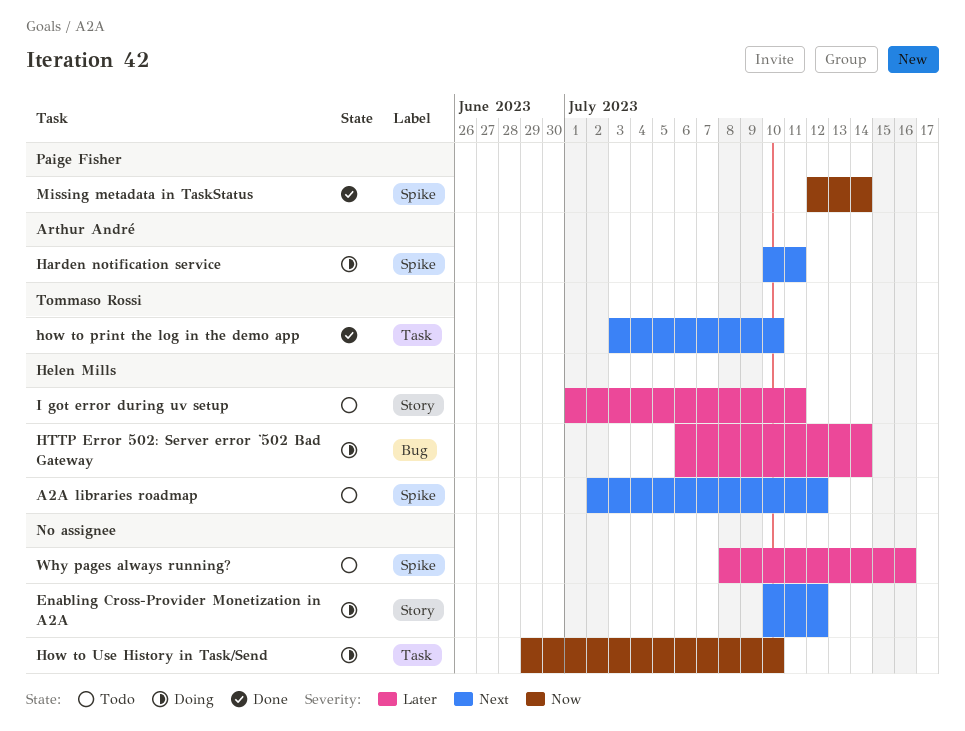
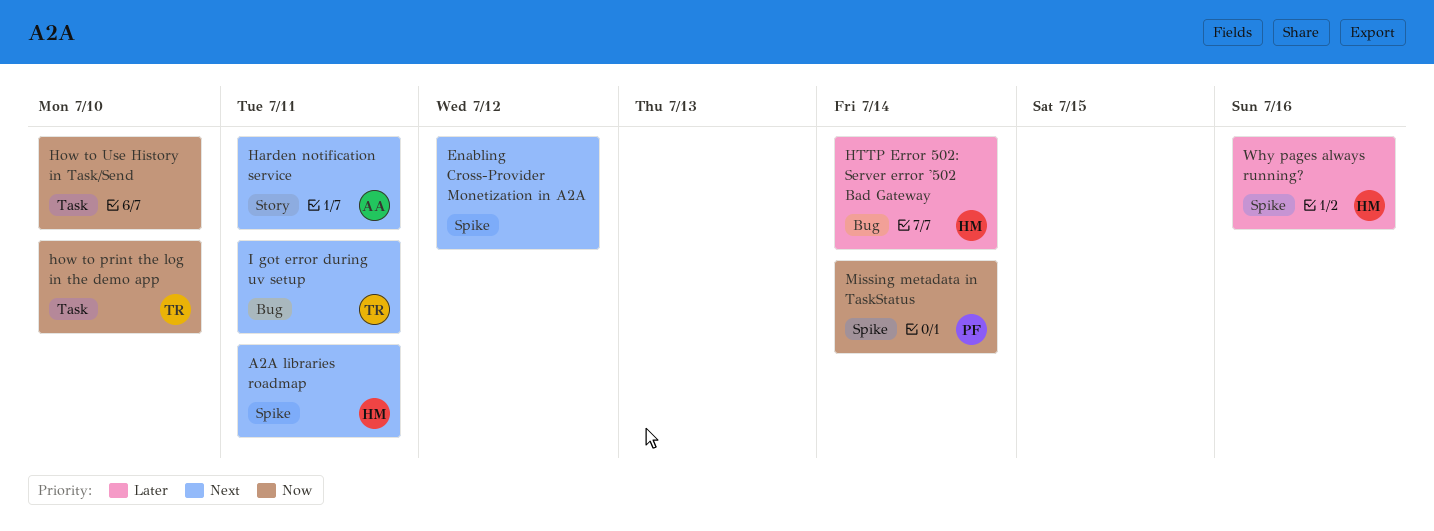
A2A libraries roadmap, due: Jul 12 -> Jul 11
Enabling Cross-Provider Monetization in A2A, label: Story -> Spike
Harden notification service, label: Spike -> Story
how to print the log in the demo app, priority: Next -> Now
I got error during uv setup, owner: Helen Mills -> Tommaso Rossi
I got error during uv setup, priority: Later -> Next
I got error during uv setup, label: Story -> Bug
Why pages always running?, owner: none -> Helen Mills

